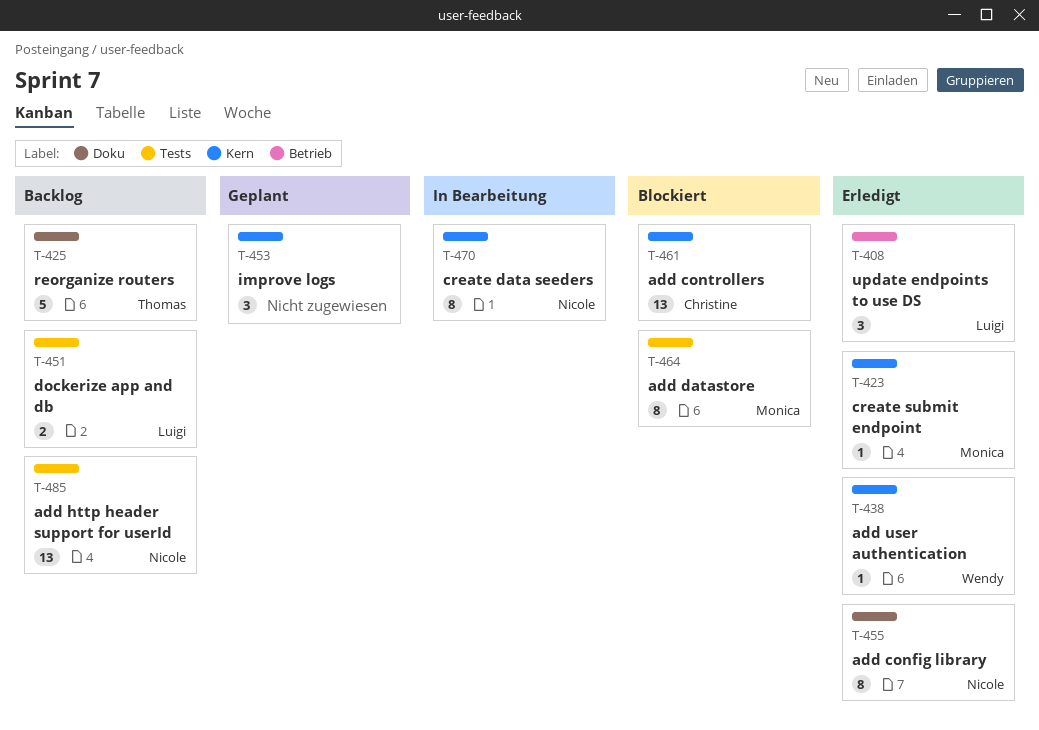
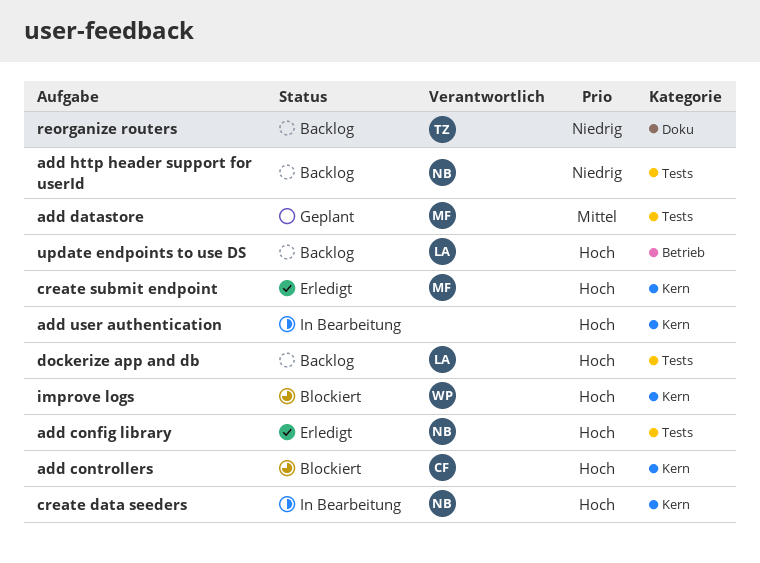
add config library, label: Doku -> Tests
add datastore, status: Blockiert -> Geplant
add user authentication, status: Erledigt -> In Bearbeitung
add user authentication, owner: Wendy -> none
improve logs, status: Geplant -> Blockiert
improve logs, owner: none -> Wendy
update endpoints to use DS, status: Erledigt -> Backlog

